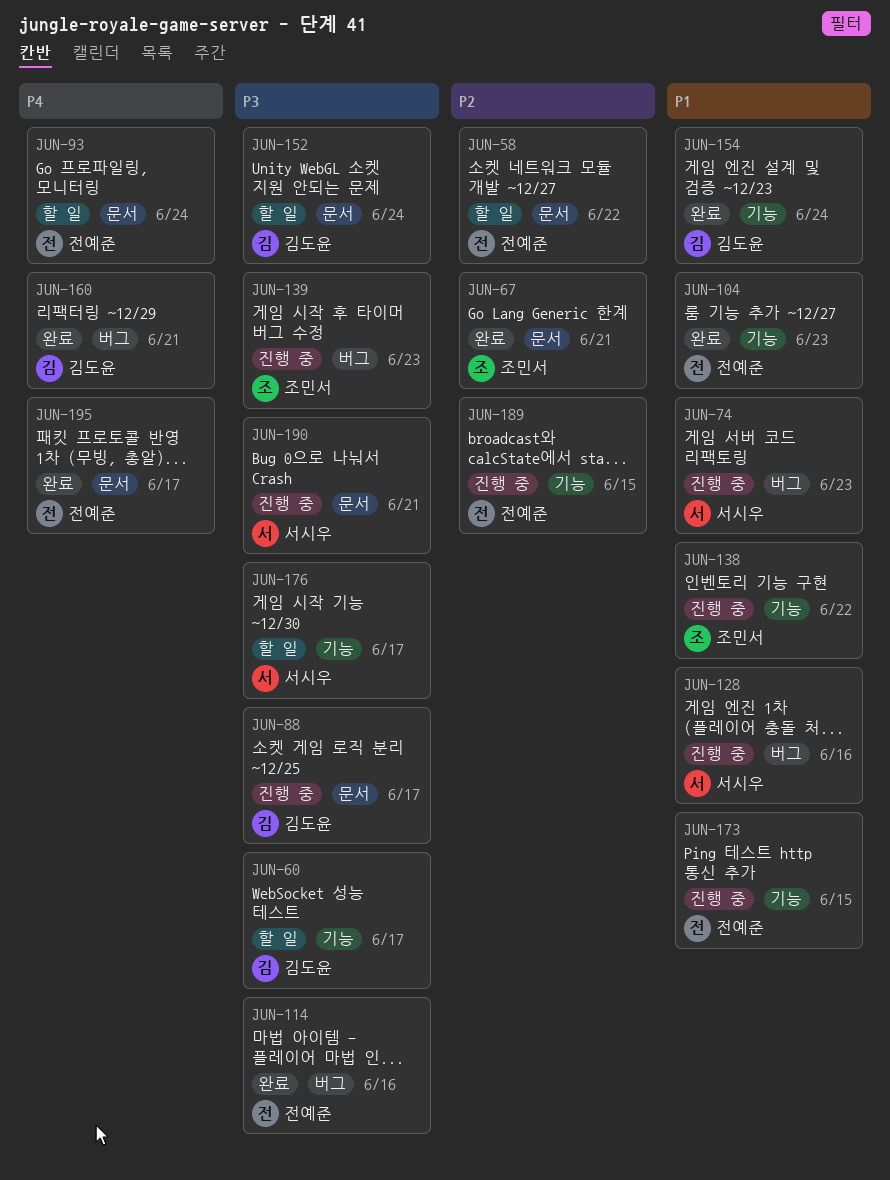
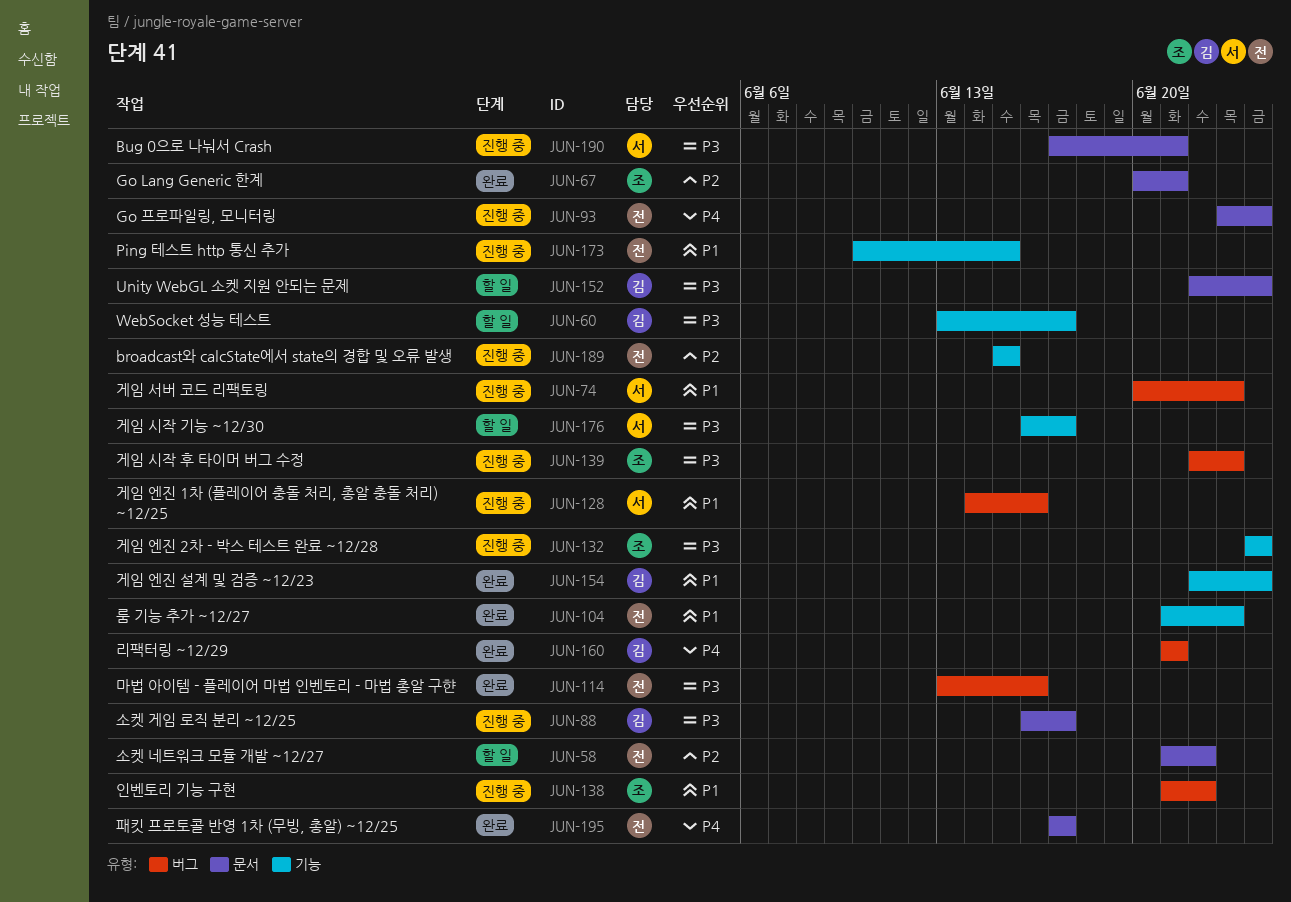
JUN-93, status: 할 일 -> 진행 중
JUN-132: none -> present
JUN-138, label: 기능 -> 버그

